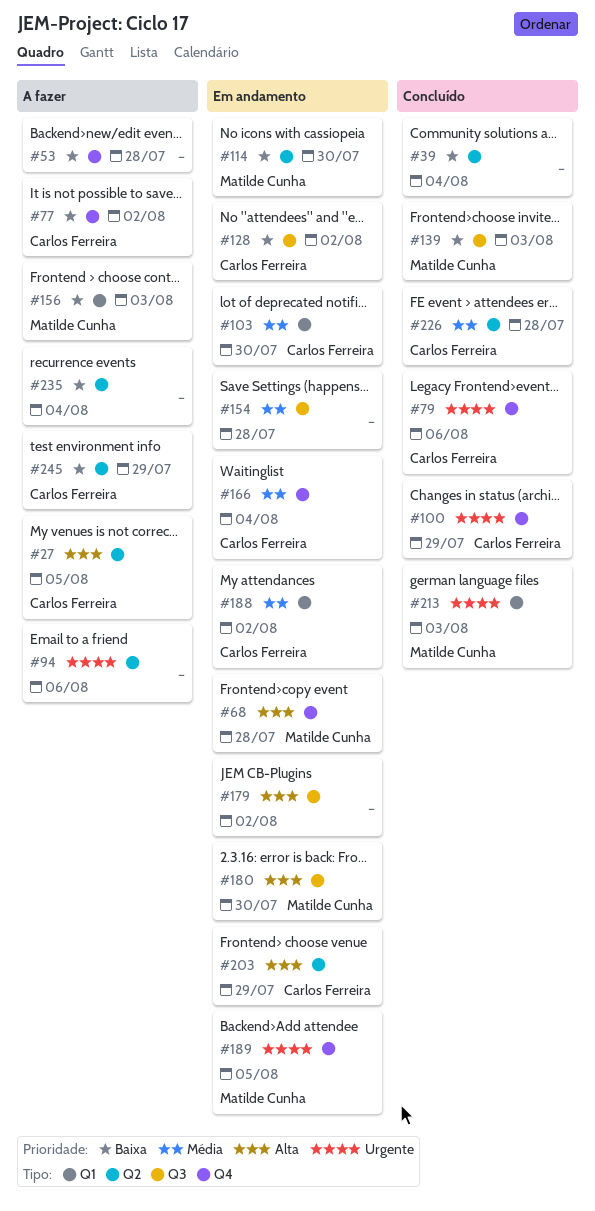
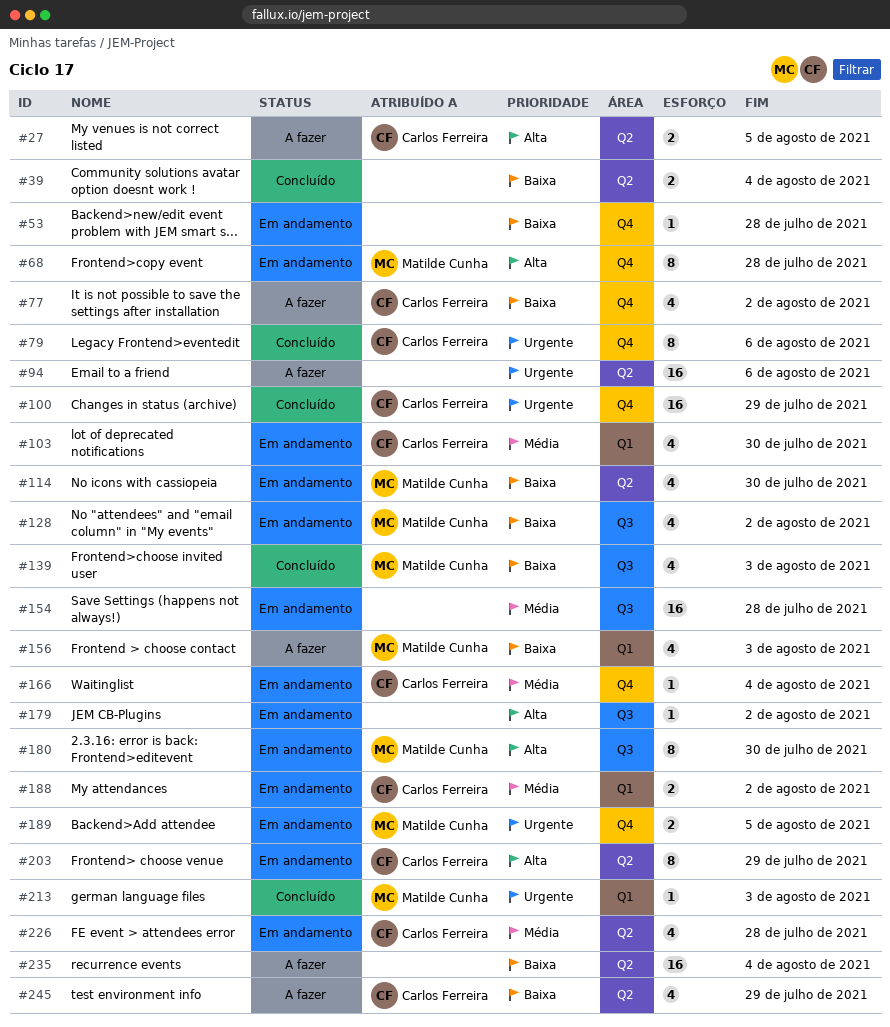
#53, status: A fazer -> Em andamento
#128, owner: Carlos Ferreira -> Matilde Cunha
#226, status: Concluído -> Em andamento

